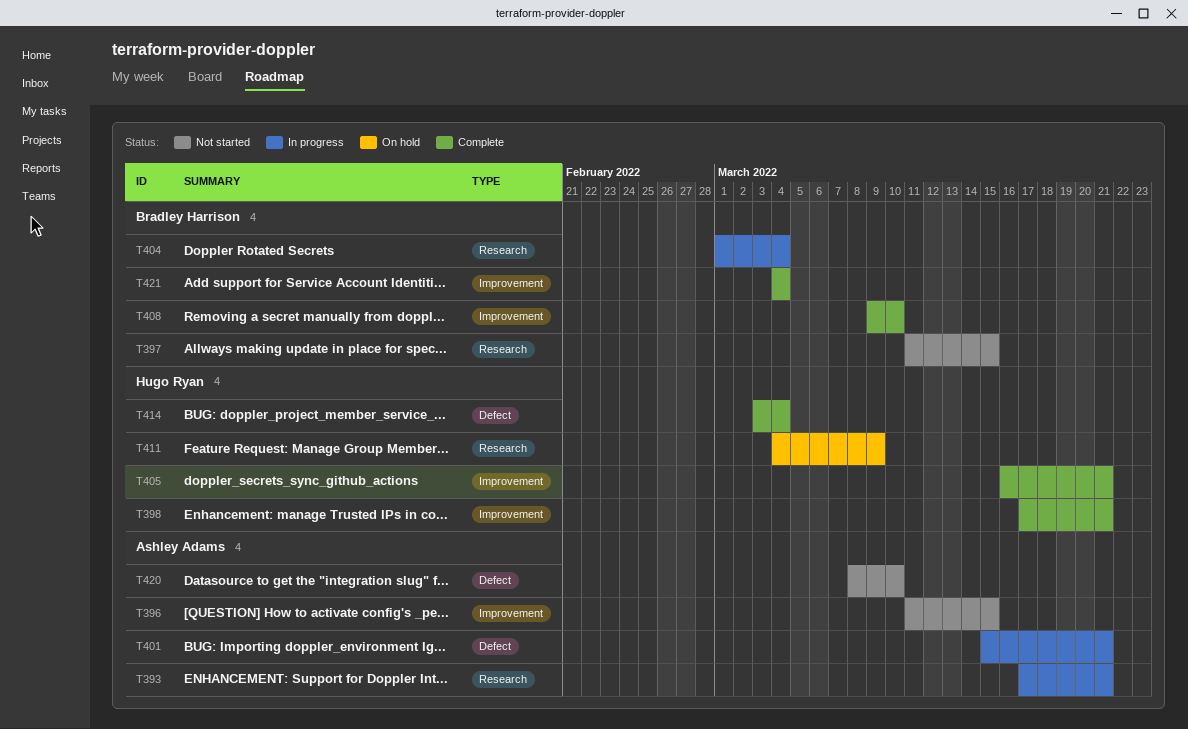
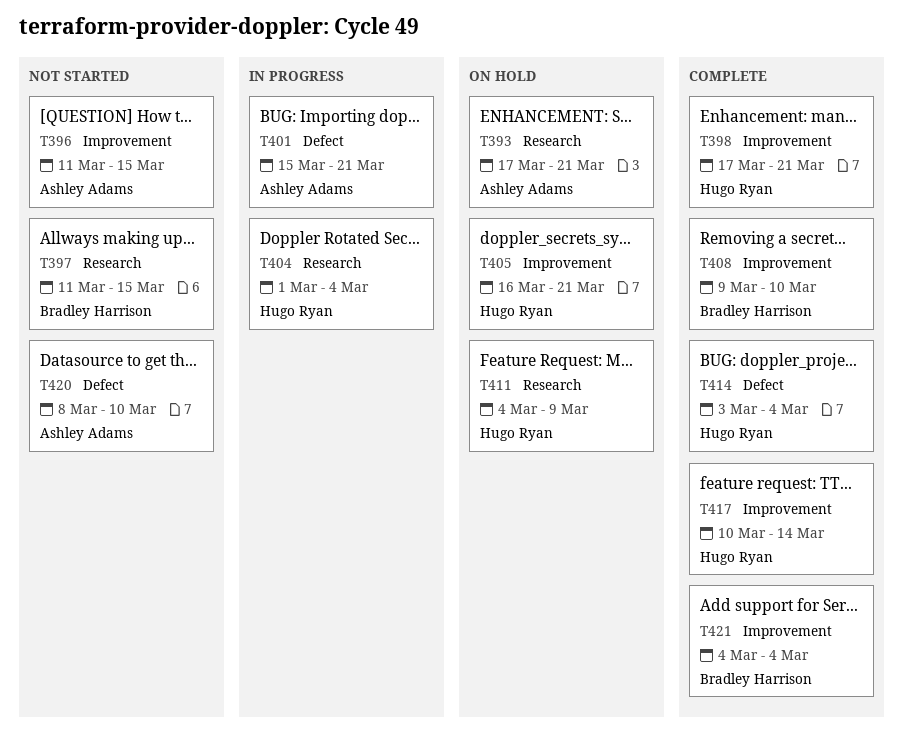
T393, status: In progress -> On hold
T404, owner: Bradley Harrison -> Hugo Ryan
T405, status: Complete -> On hold
T417: none -> present

